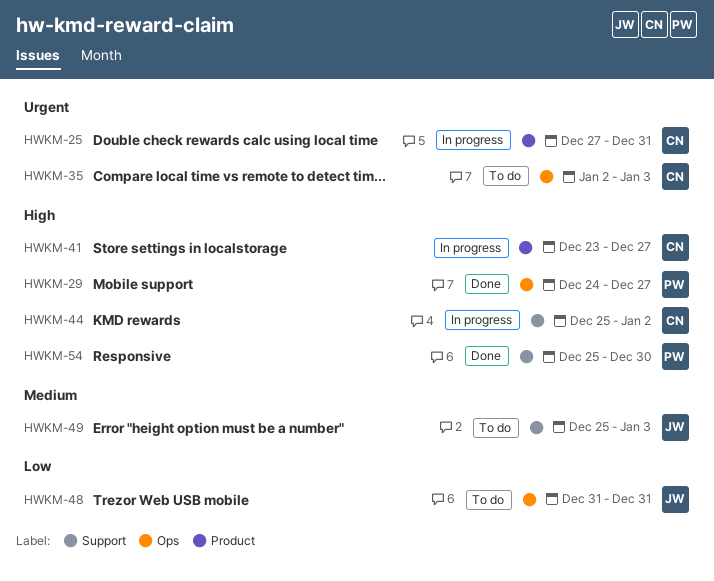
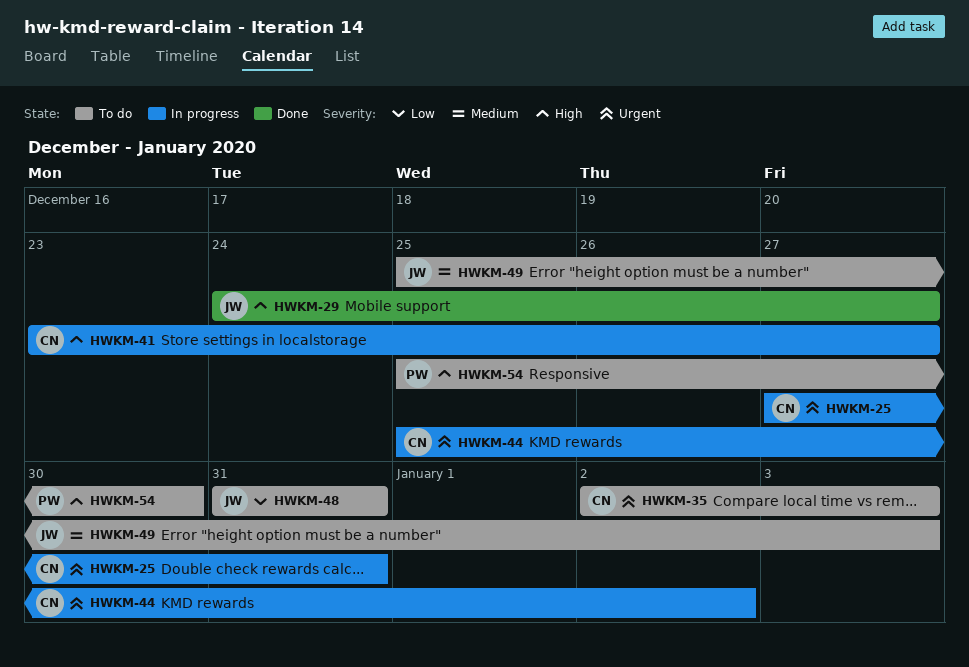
HWKM-29, owner: PW -> JW
HWKM-44, priority: High -> Urgent
HWKM-54, status: Done -> To do

